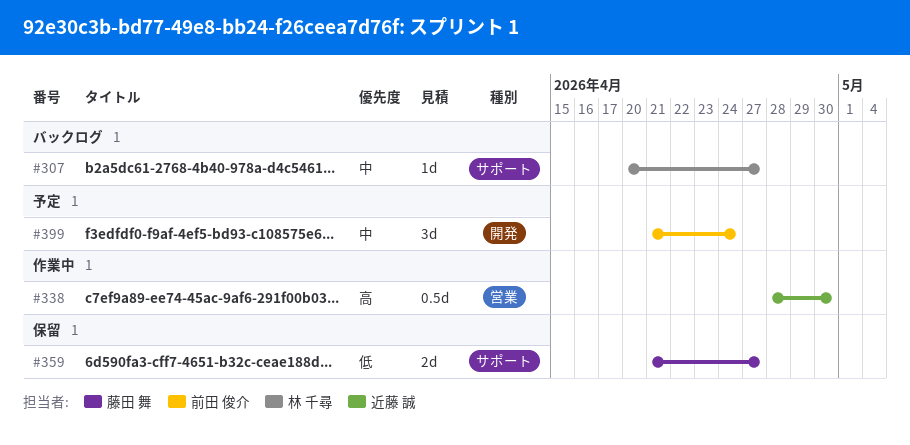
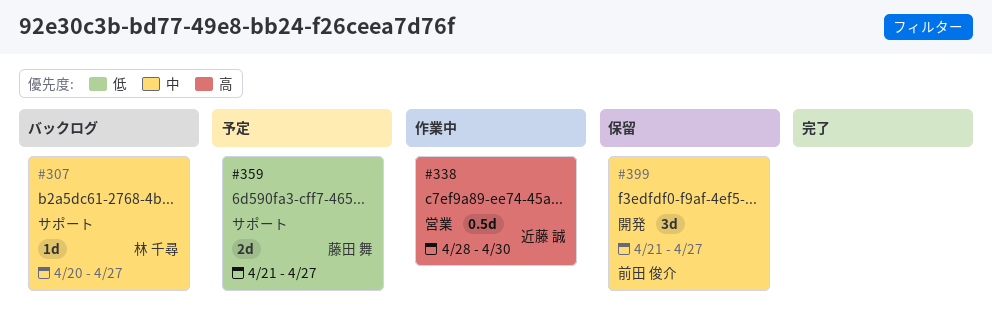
#359, status: 保留 -> 予定
#399, status: 予定 -> 保留
#399, due: Apr 24 -> Apr 27

